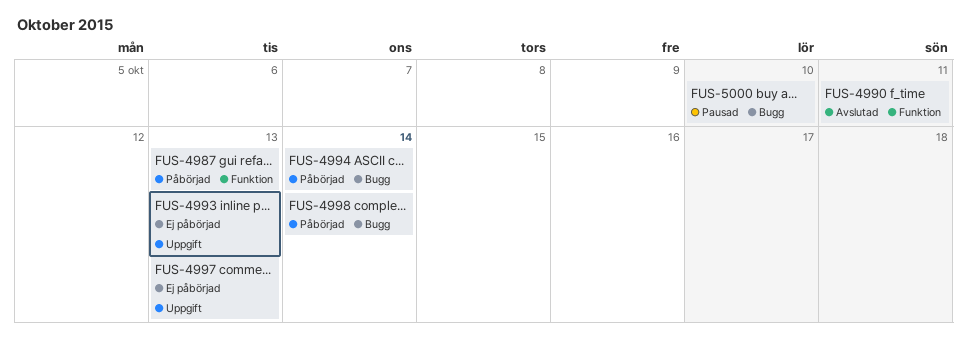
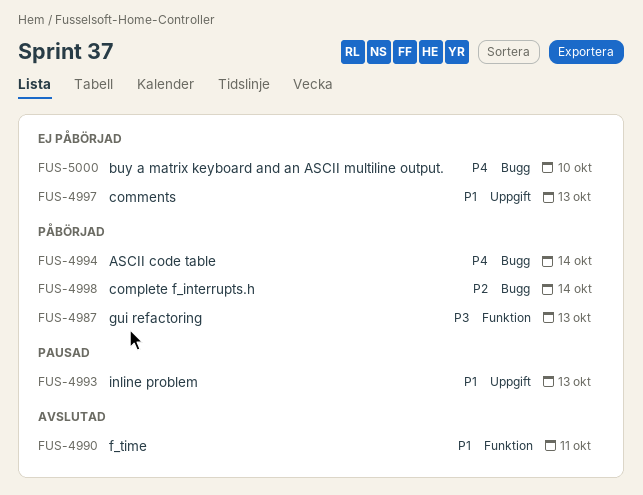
FUS-4993, status: Ej påbörjad -> Pausad
FUS-5000, status: Pausad -> Ej påbörjad

